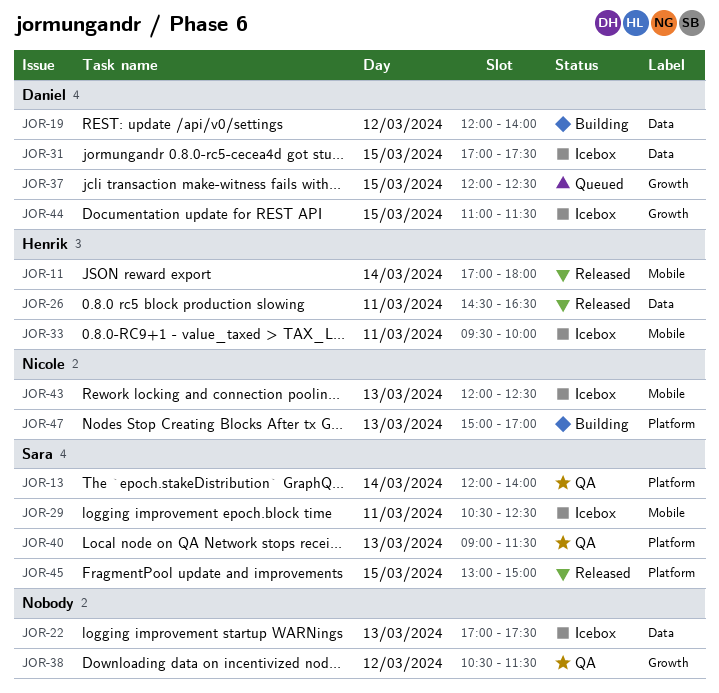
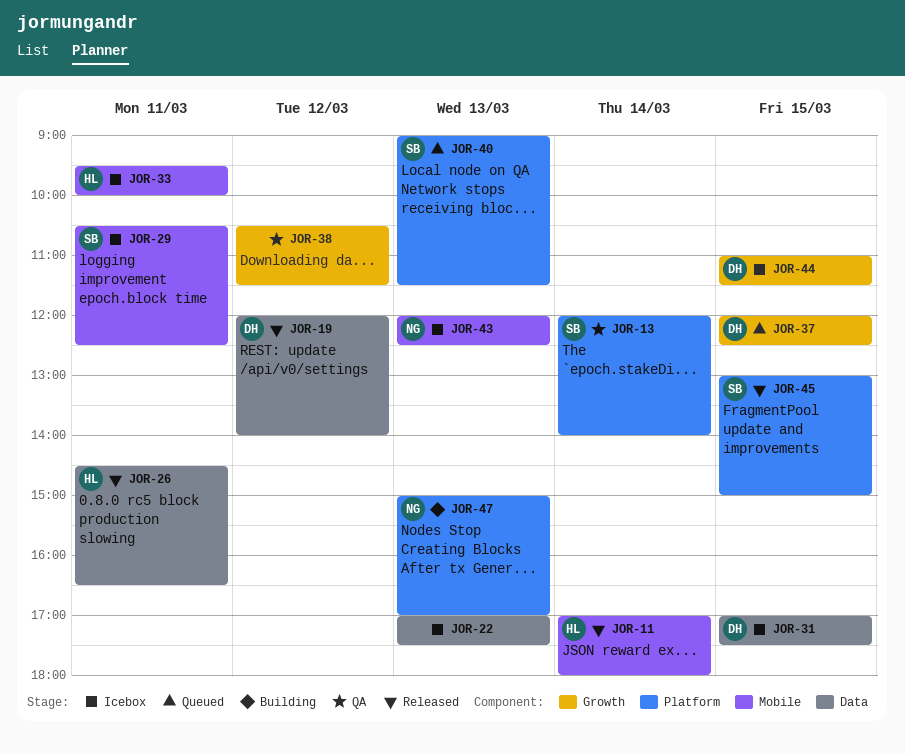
JOR-19, status: Building -> Released
JOR-40, status: QA -> Queued

